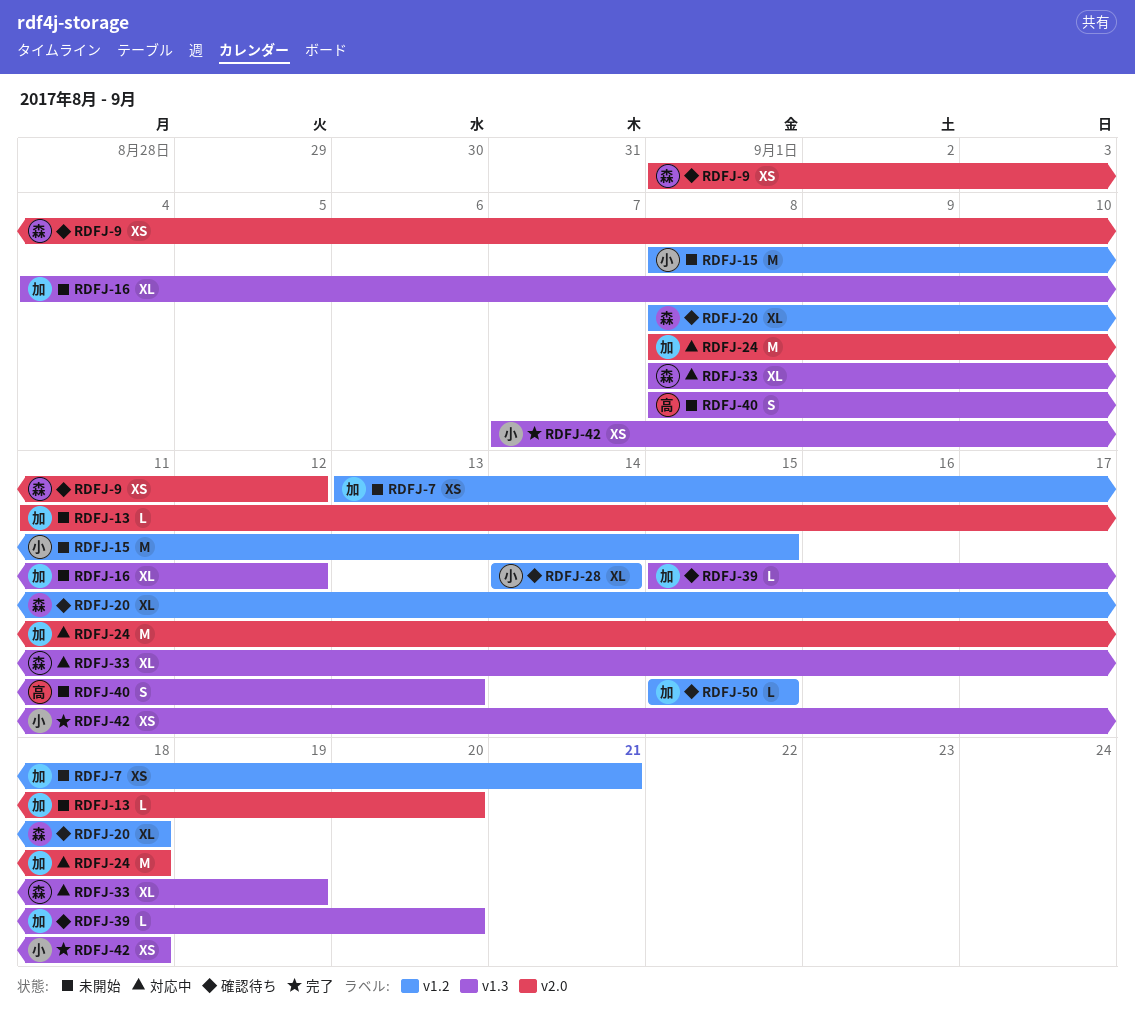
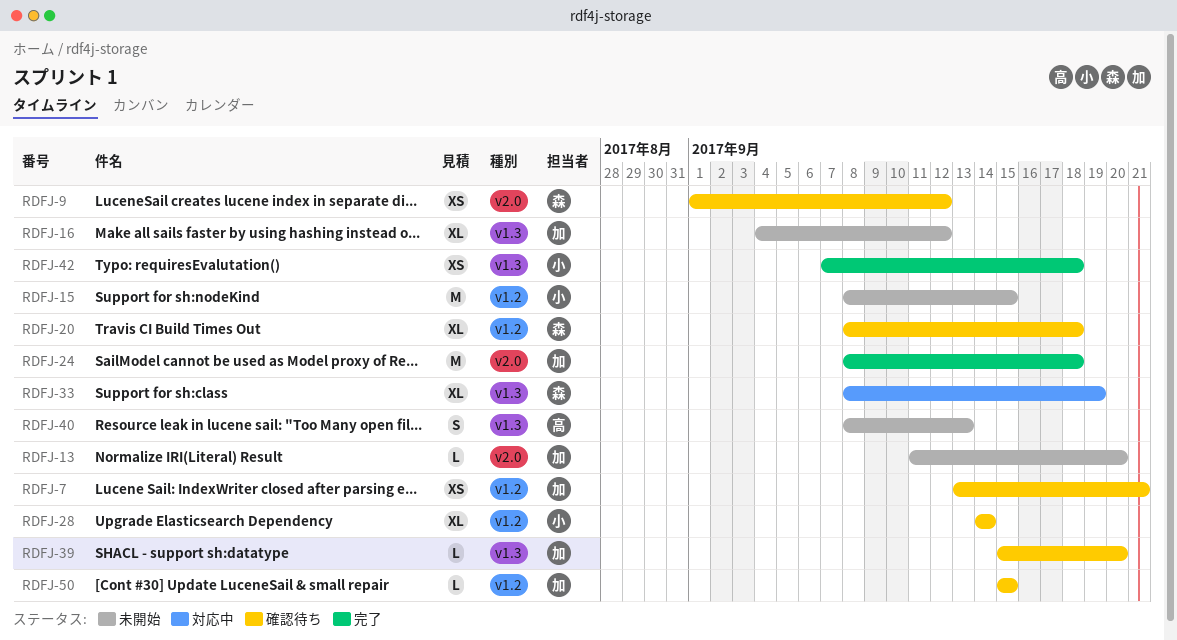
RDFJ-7, status: 未開始 -> 確認待ち
RDFJ-24, status: 対応中 -> 完了

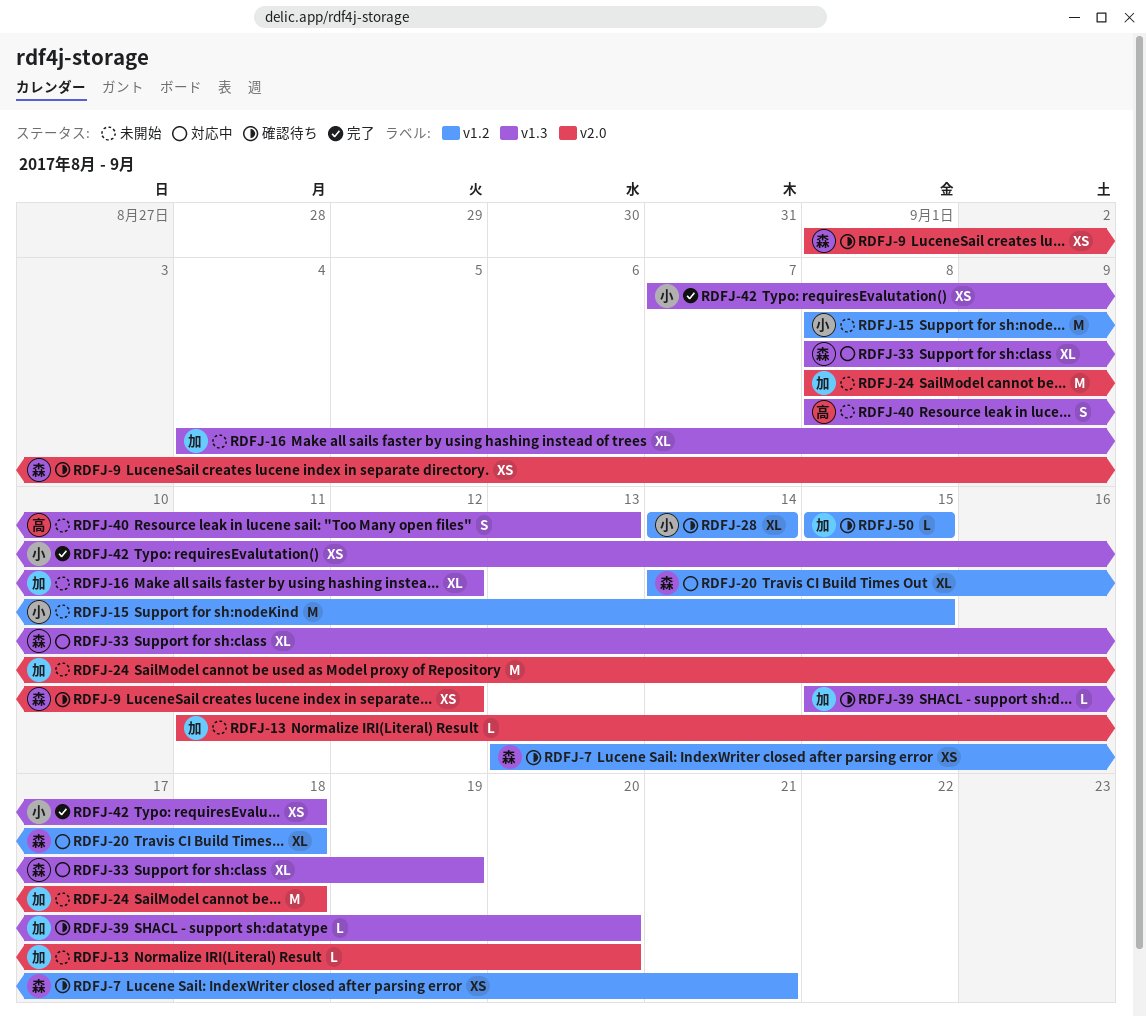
RDFJ-7, owner: 加 -> 森
RDFJ-20, status: 確認待ち -> 対応中
RDFJ-20, start: Sep 8 -> Sep 14
RDFJ-24, status: 完了 -> 未開始

